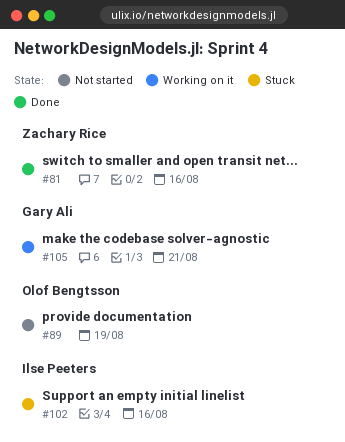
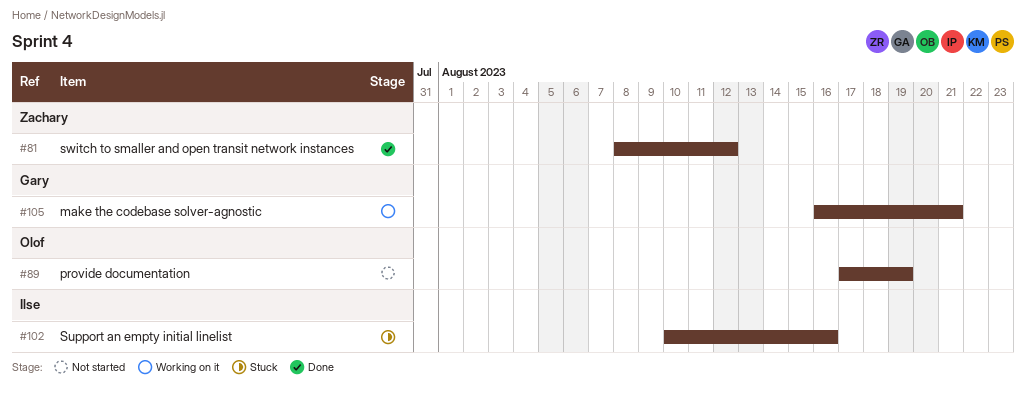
#81, due: Aug 16 -> Aug 12

